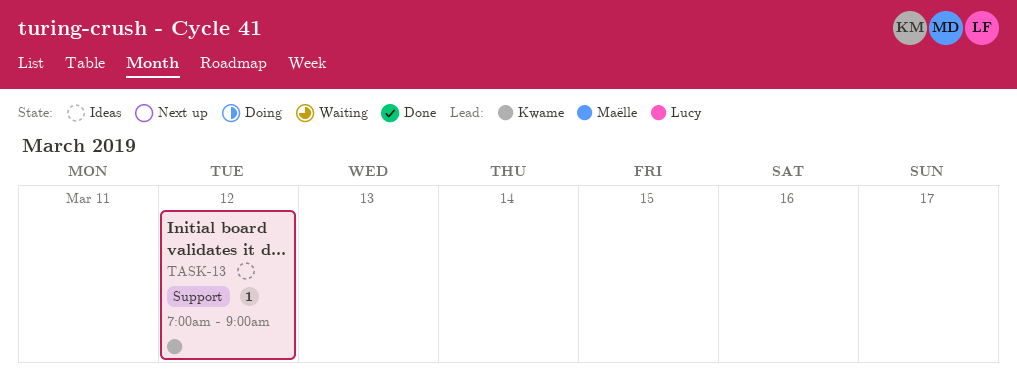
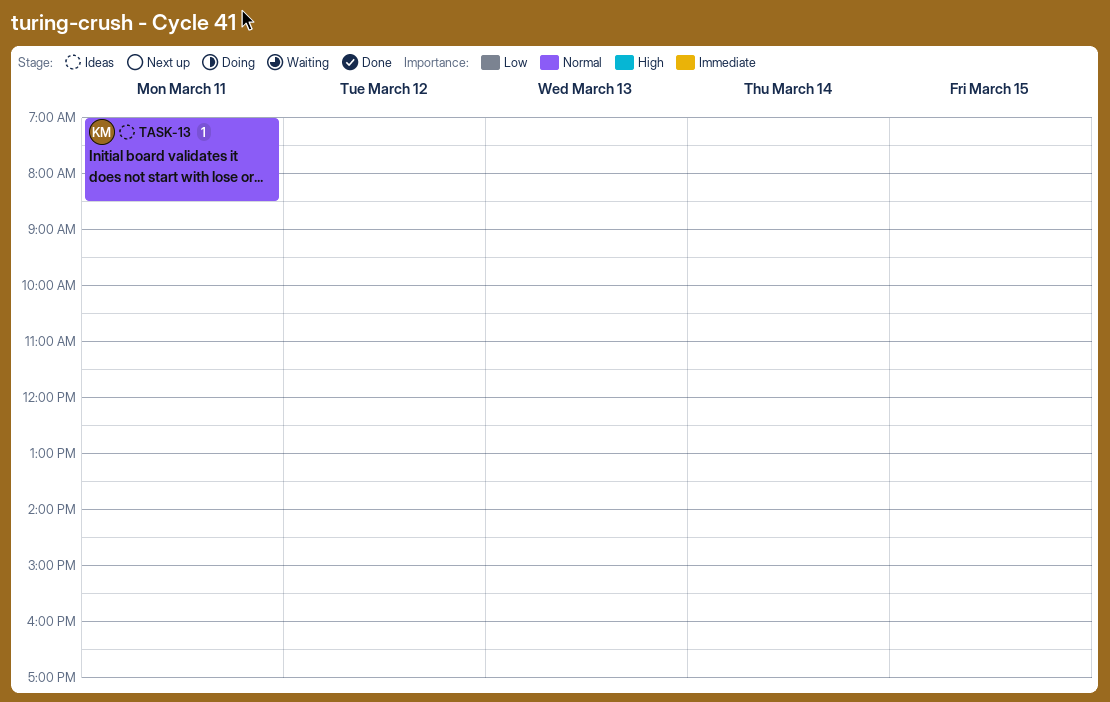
TASK-13, day: Mar 12 -> Mar 11
TASK-13, ends: 09:00 -> 08:30

